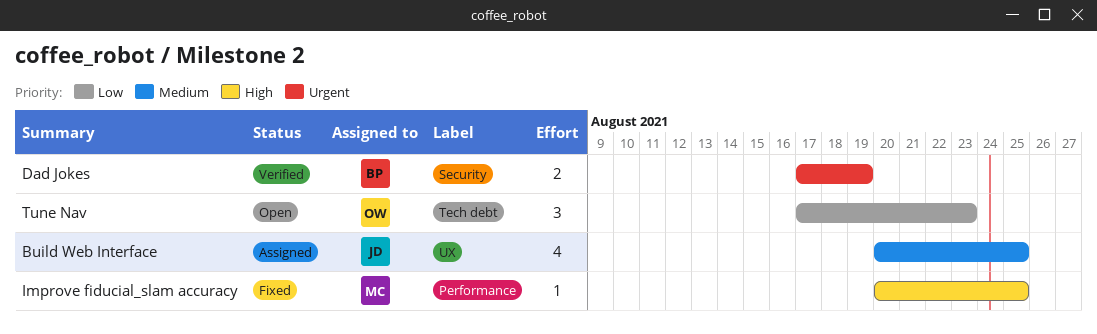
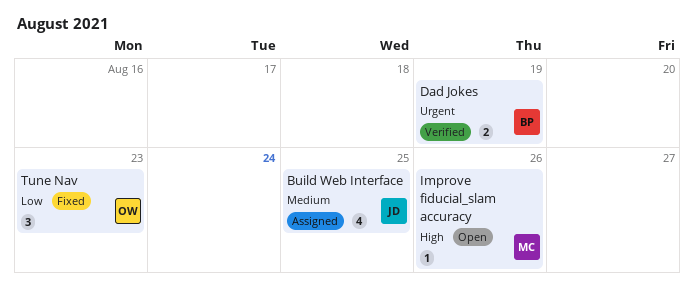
Improve fiducial_slam accuracy, status: Fixed -> Open
Improve fiducial_slam accuracy, due: Aug 25 -> Aug 26
Tune Nav, status: Open -> Fixed

